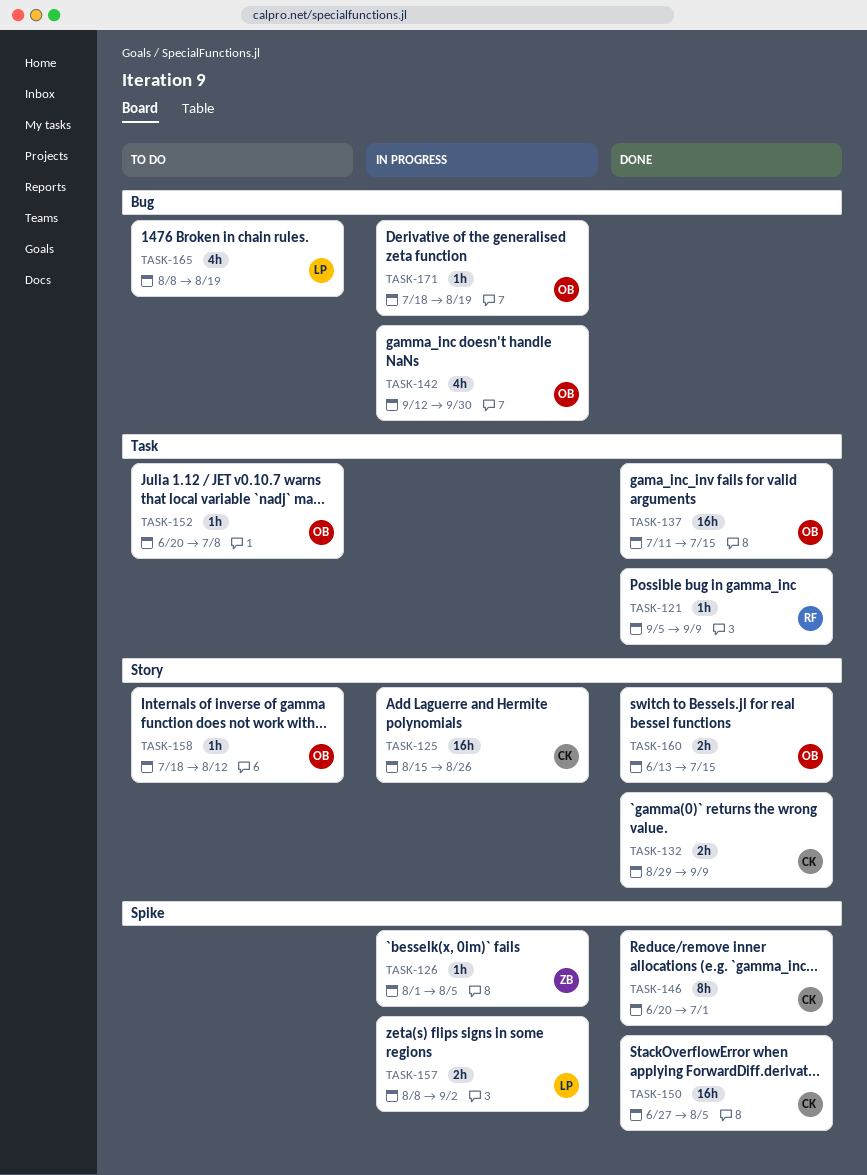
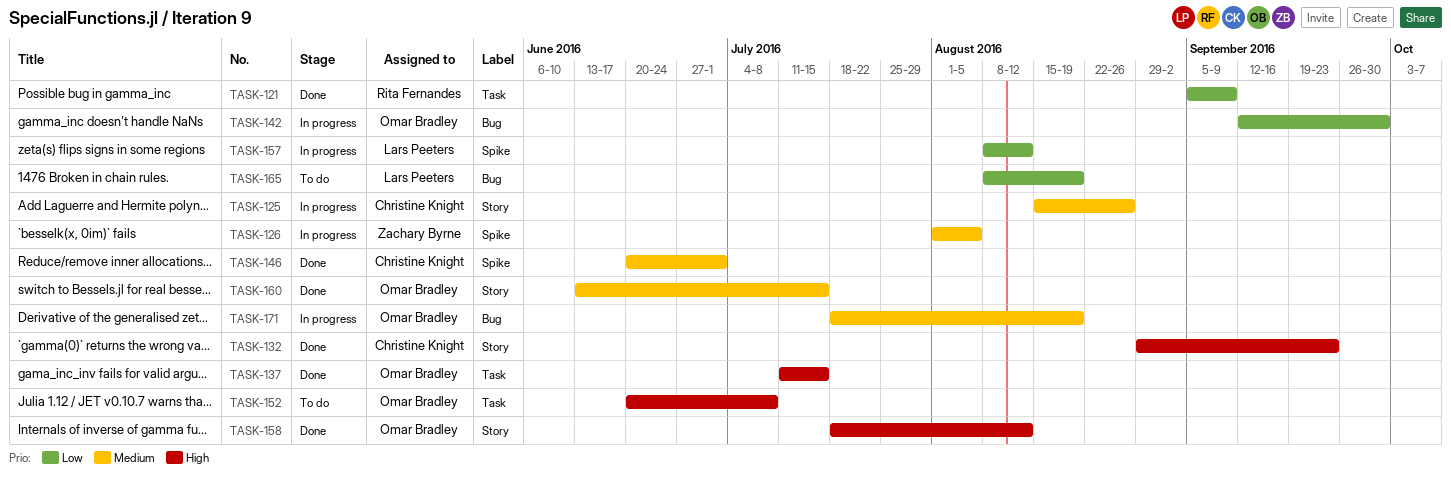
TASK-132, due: Sep 9 -> Sep 23
TASK-150: present -> none
TASK-157, due: Sep 2 -> Aug 12
TASK-158, status: To do -> Done

